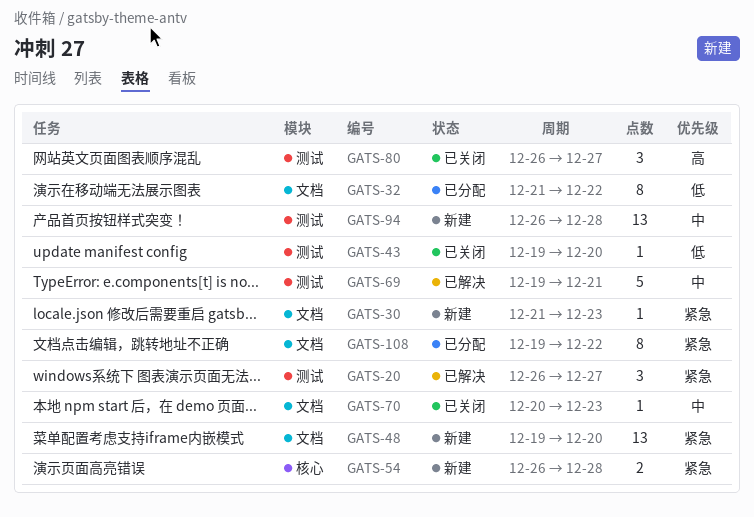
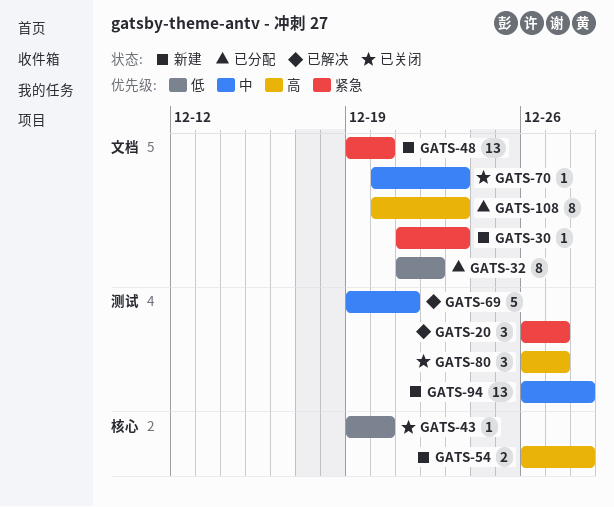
GATS-43, label: 测试 -> 核心
GATS-54, priority: 紧急 -> 高
GATS-108, priority: 紧急 -> 高
GATS-108, start: Dec 19 -> Dec 20
GATS-108, due: Dec 22 -> Dec 23

